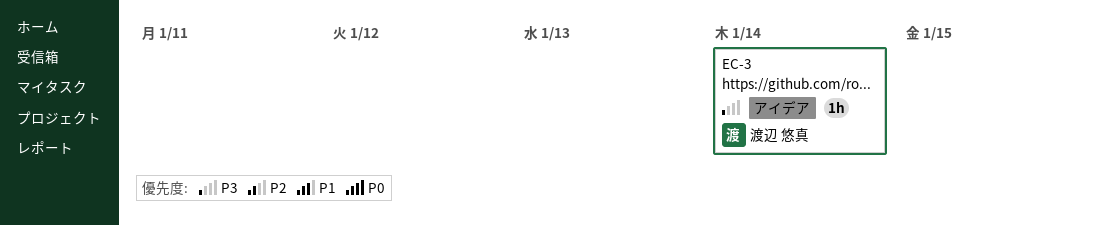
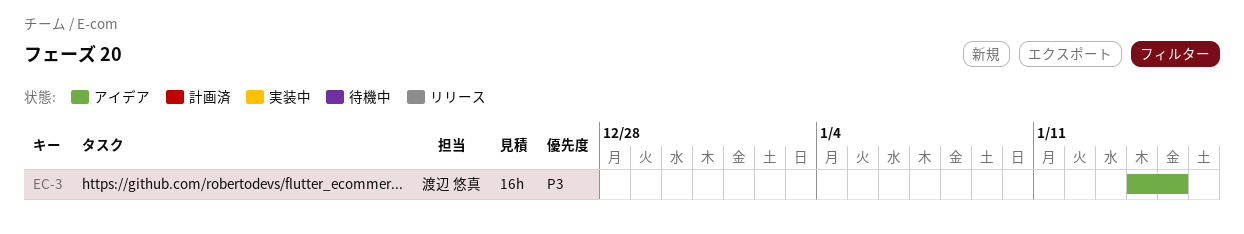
EC-3, estimate: 1h -> 16h
EC-3, due: Jan 14 -> Jan 15

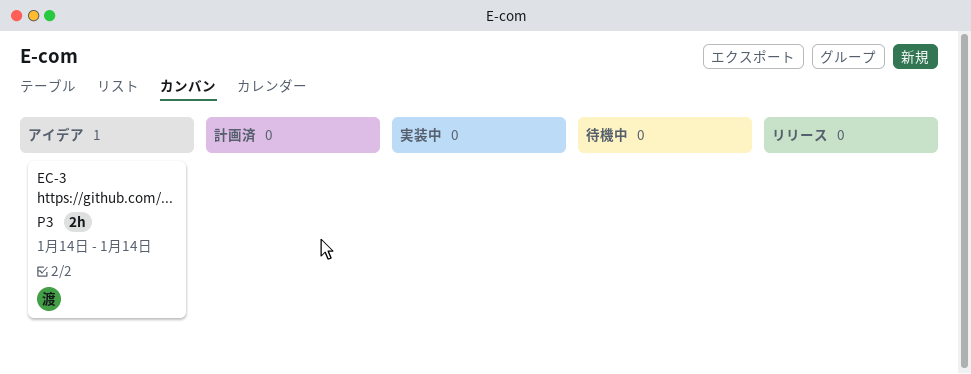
EC-3, estimate: 16h -> 2h
EC-3, due: Jan 15 -> Jan 14

